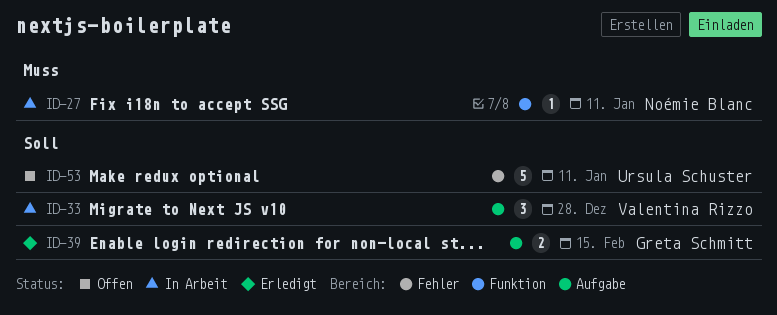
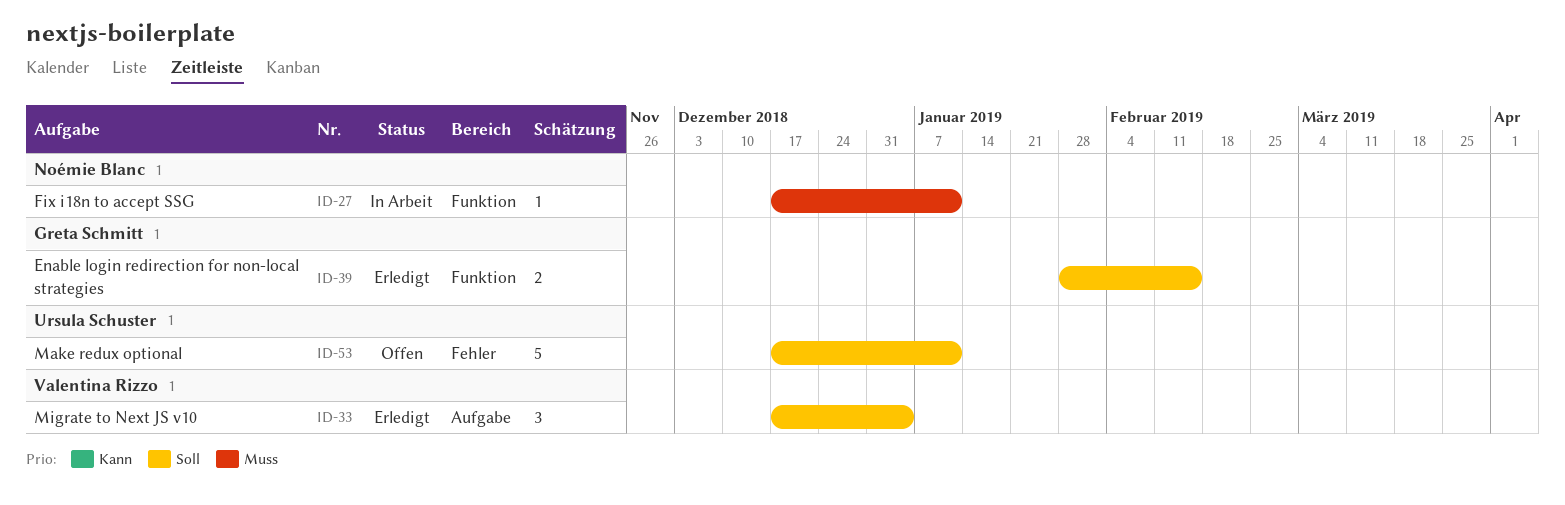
ID-33, status: In Arbeit -> Erledigt
ID-33, due: Dec 28 -> Jan 4
ID-39, label: Aufgabe -> Funktion

